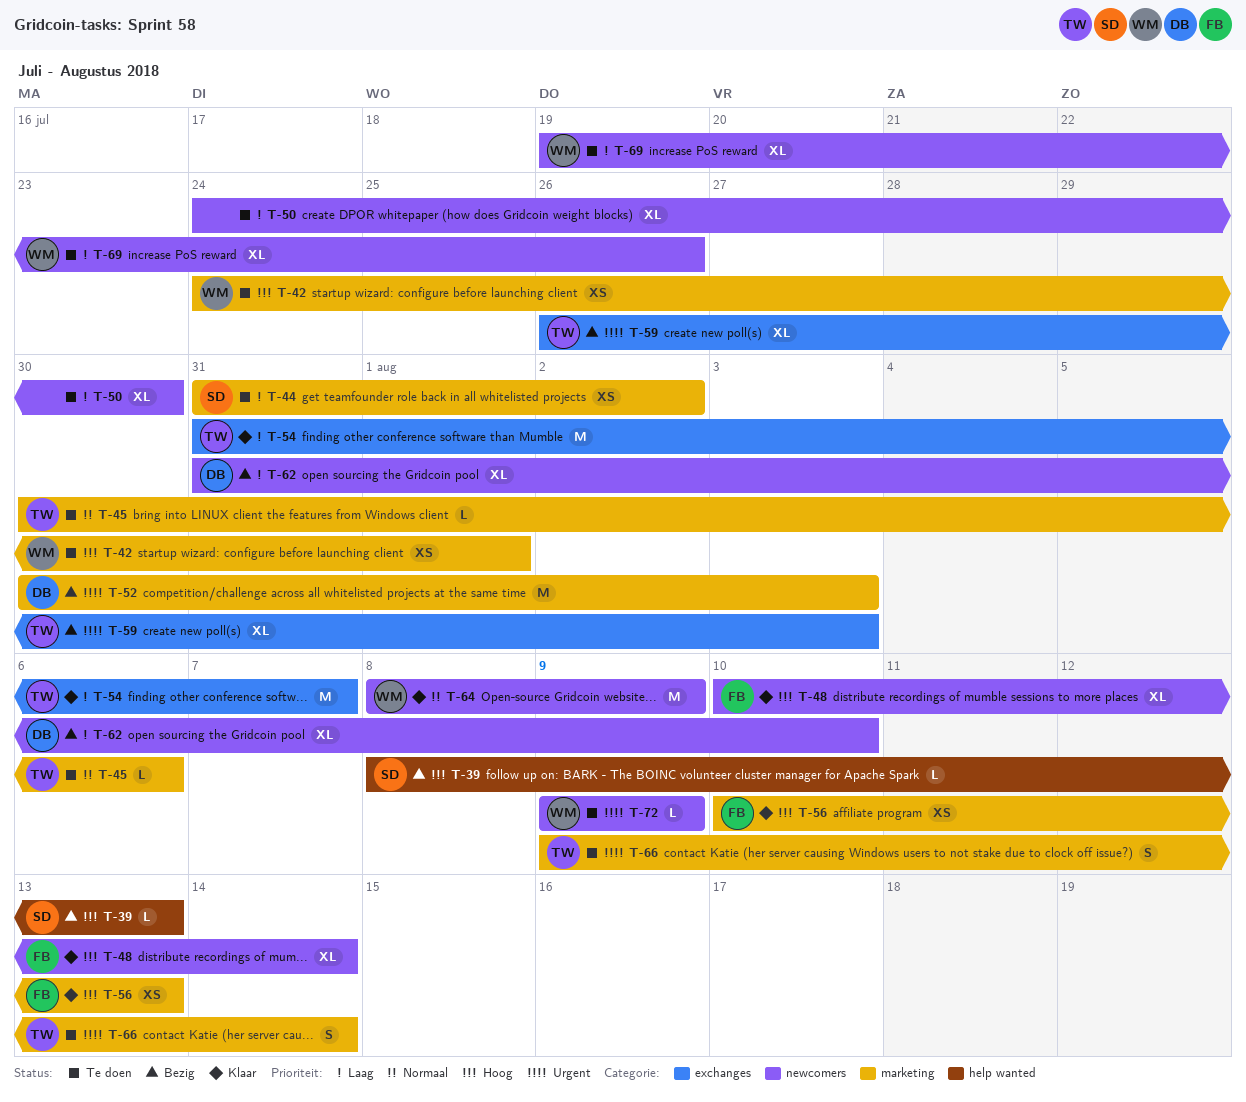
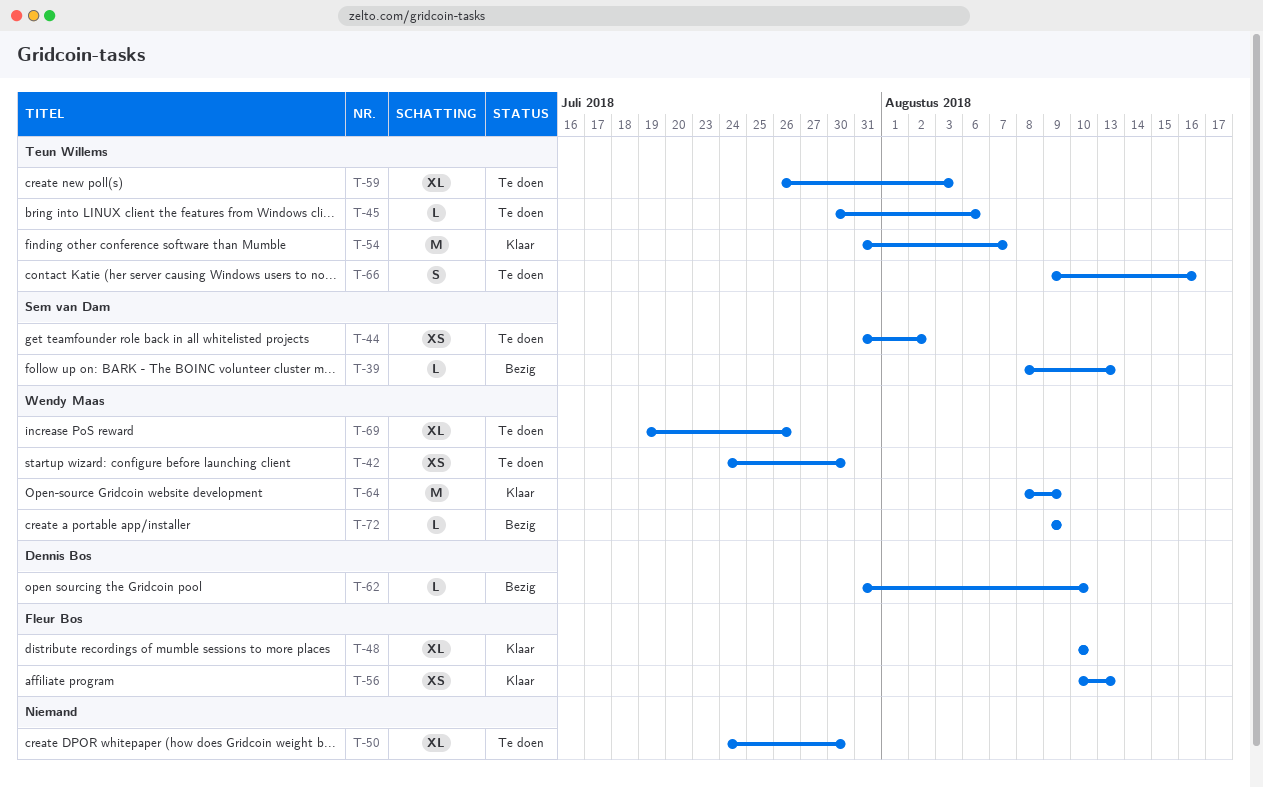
T-42, due: Aug 1 -> Jul 30
T-48, due: Aug 14 -> Aug 10
T-52: present -> none
T-59, status: Bezig -> Te doen
T-62, estimate: XL -> L
T-66, due: Aug 14 -> Aug 16
T-72, status: Te doen -> Bezig

